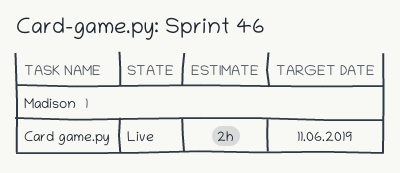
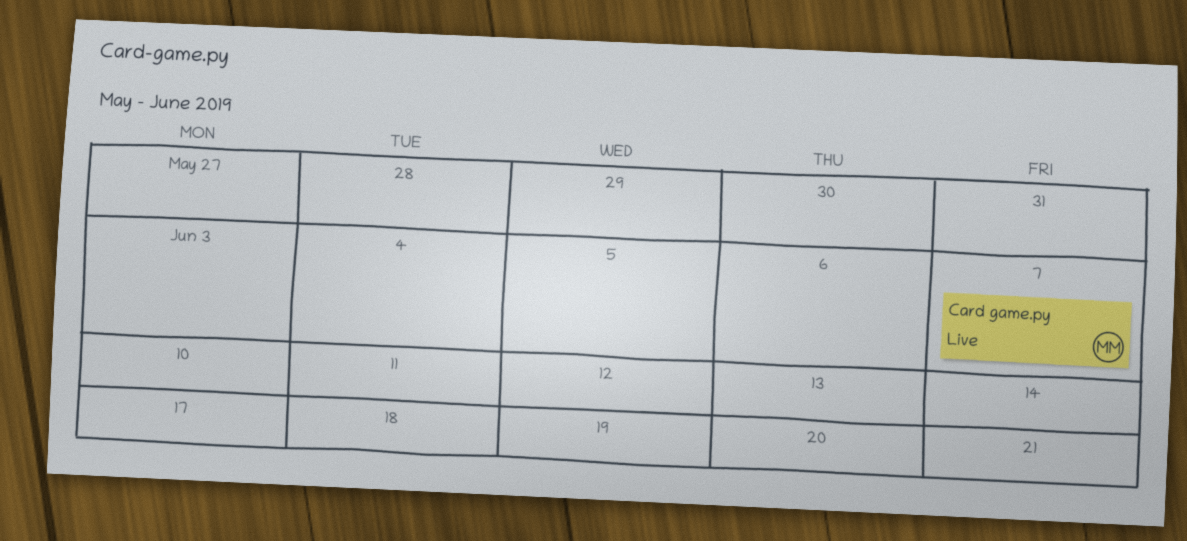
Card game.py, due: Jun 11 -> Jun 7

